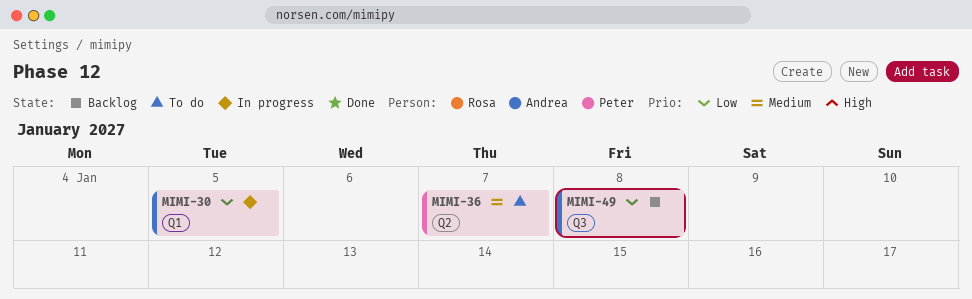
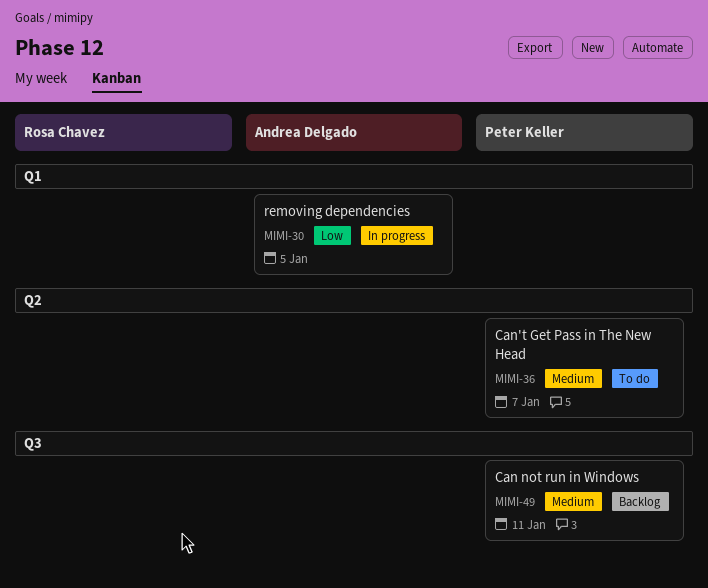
MIMI-49, owner: Andrea Delgado -> Peter Keller
MIMI-49, priority: Low -> Medium
MIMI-49, due: Jan 8 -> Jan 11

